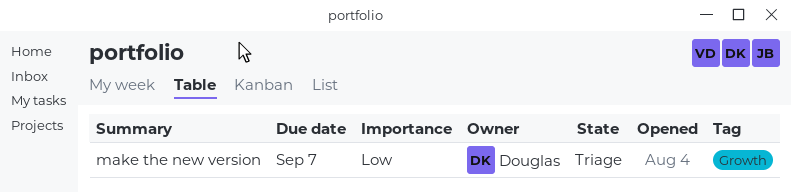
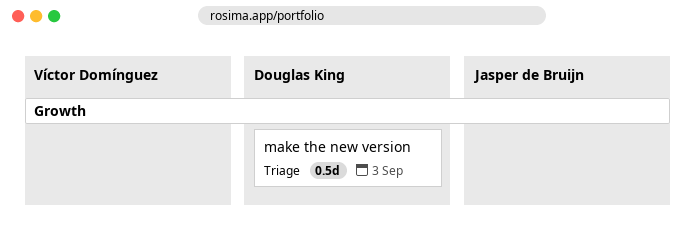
make the new version, due: Sep 7 -> Sep 3

